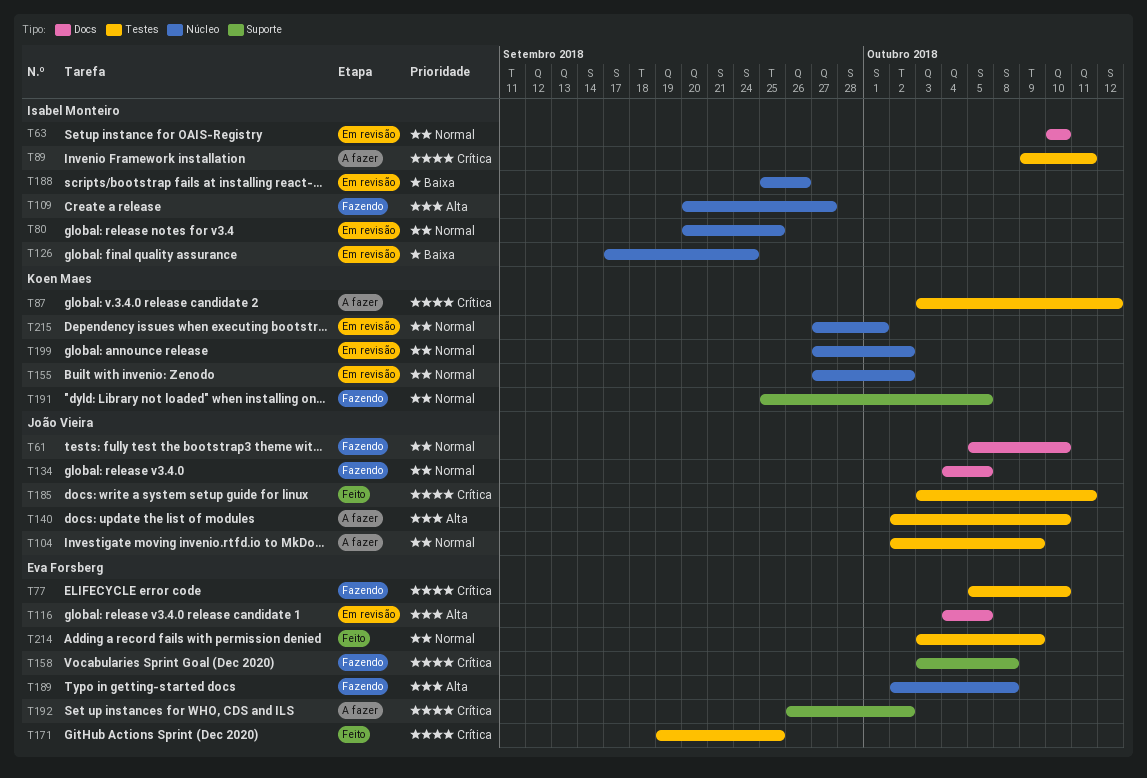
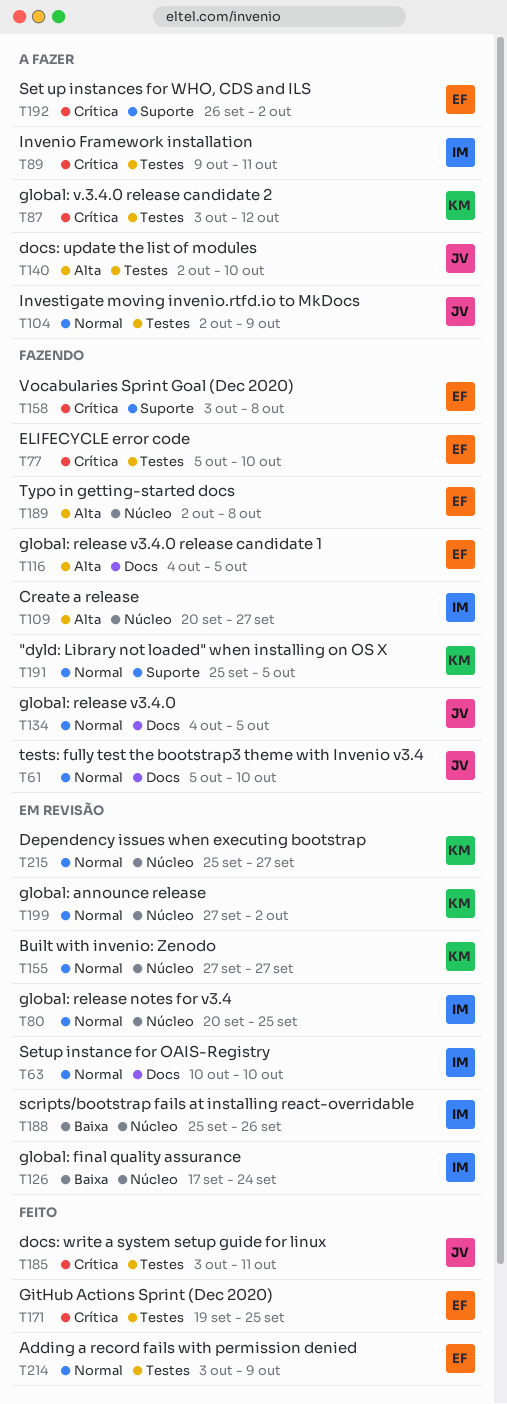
T116, status: Em revisão -> Fazendo
T155, due: Oct 2 -> Sep 27
T215, start: Sep 27 -> Sep 25
T215, due: Oct 1 -> Sep 27

